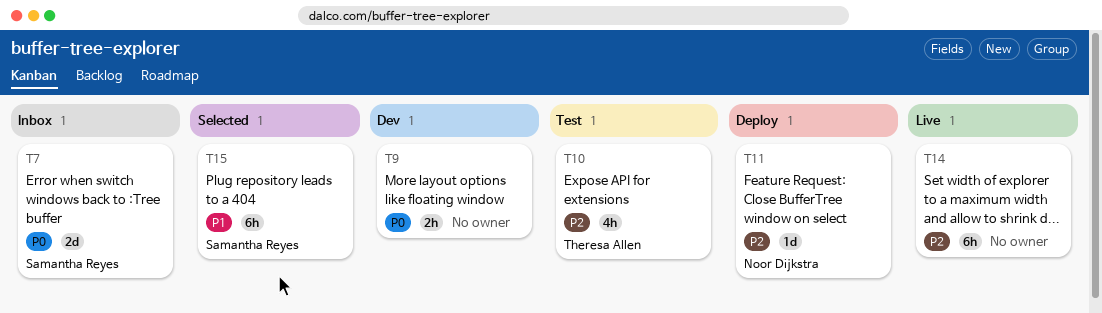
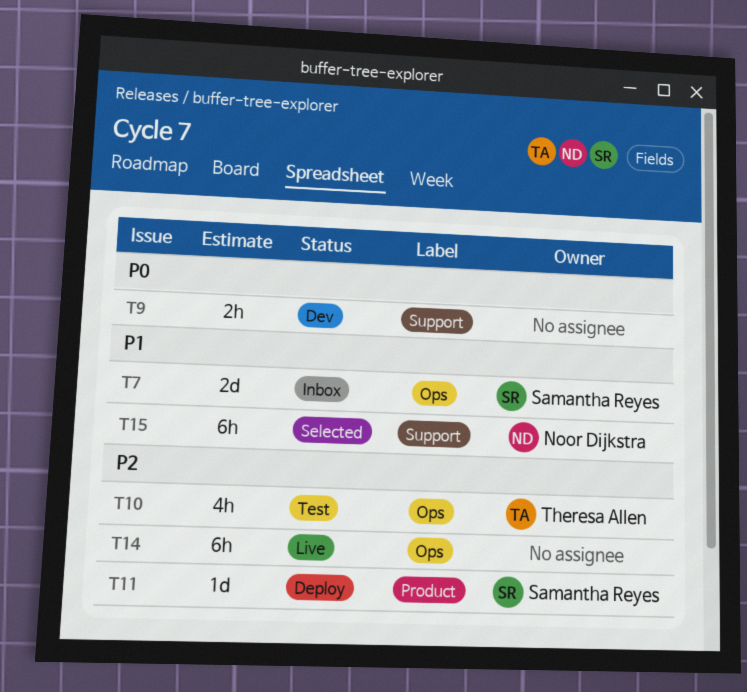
T7, priority: P0 -> P1
T11, owner: Noor Dijkstra -> Samantha Reyes
T15, owner: Samantha Reyes -> Noor Dijkstra

